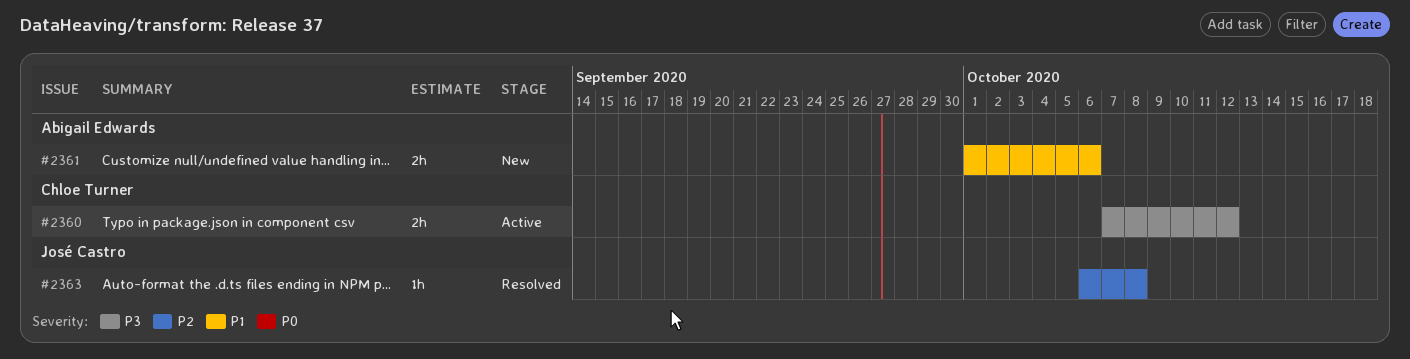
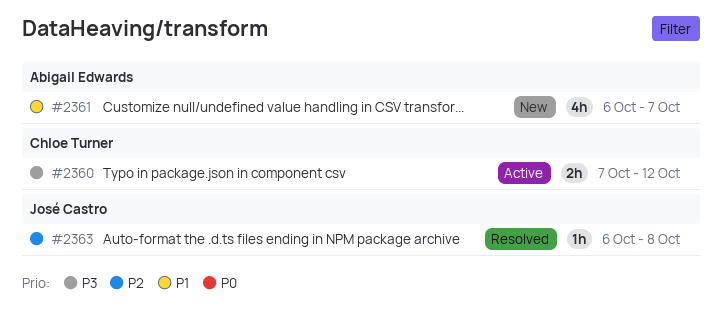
#2361, estimate: 2h -> 4h
#2361, start: Oct 1 -> Oct 6
#2361, due: Oct 6 -> Oct 7

